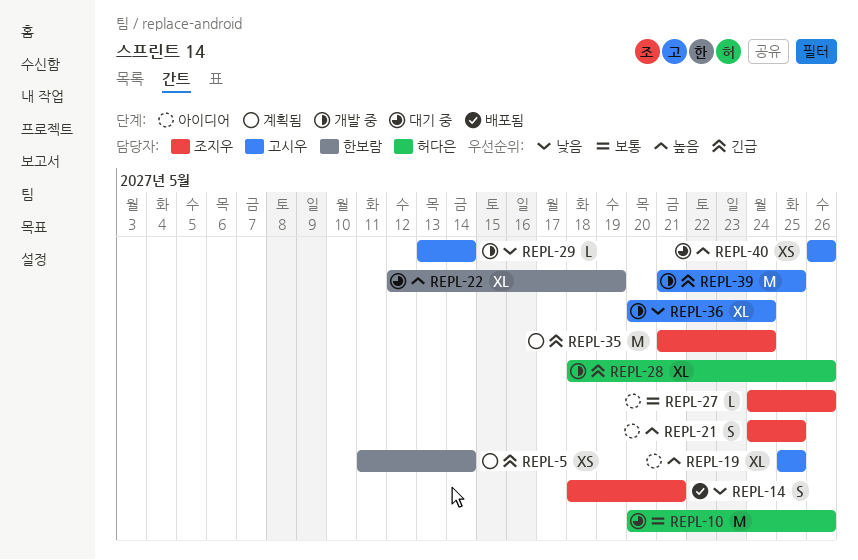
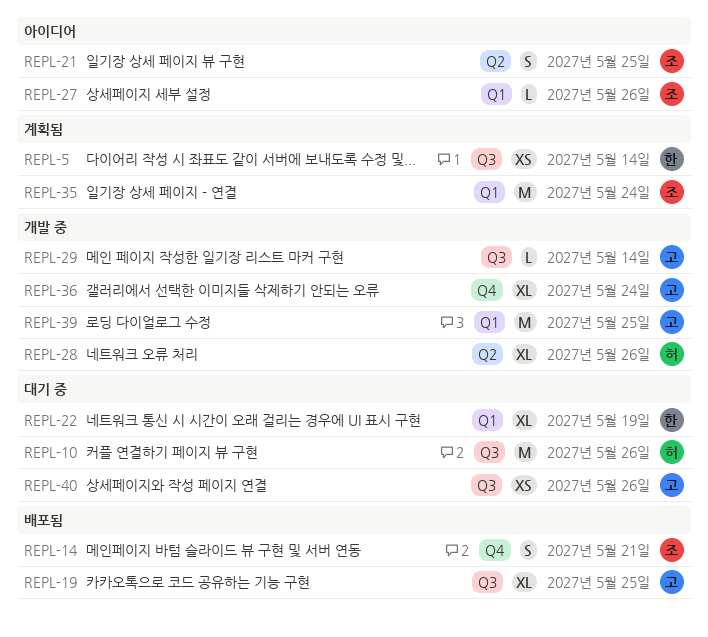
REPL-19, status: 아이디어 -> 배포됨

